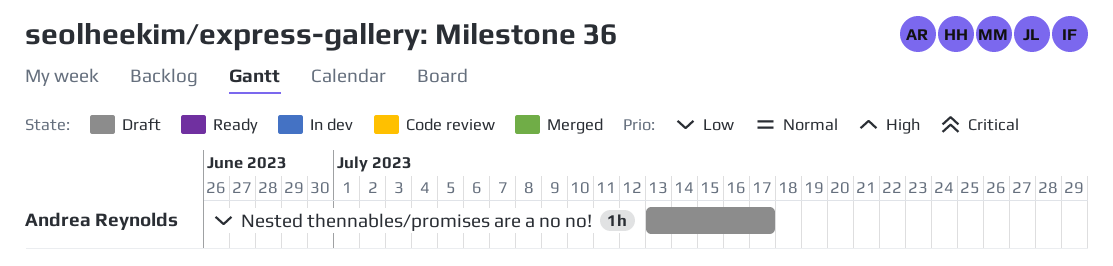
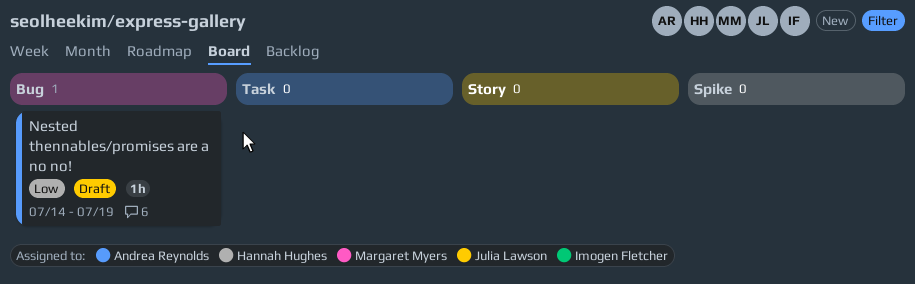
Nested thennables/promises are a no no!, start: Jul 13 -> Jul 14
Nested thennables/promises are a no no!, due: Jul 17 -> Jul 19

